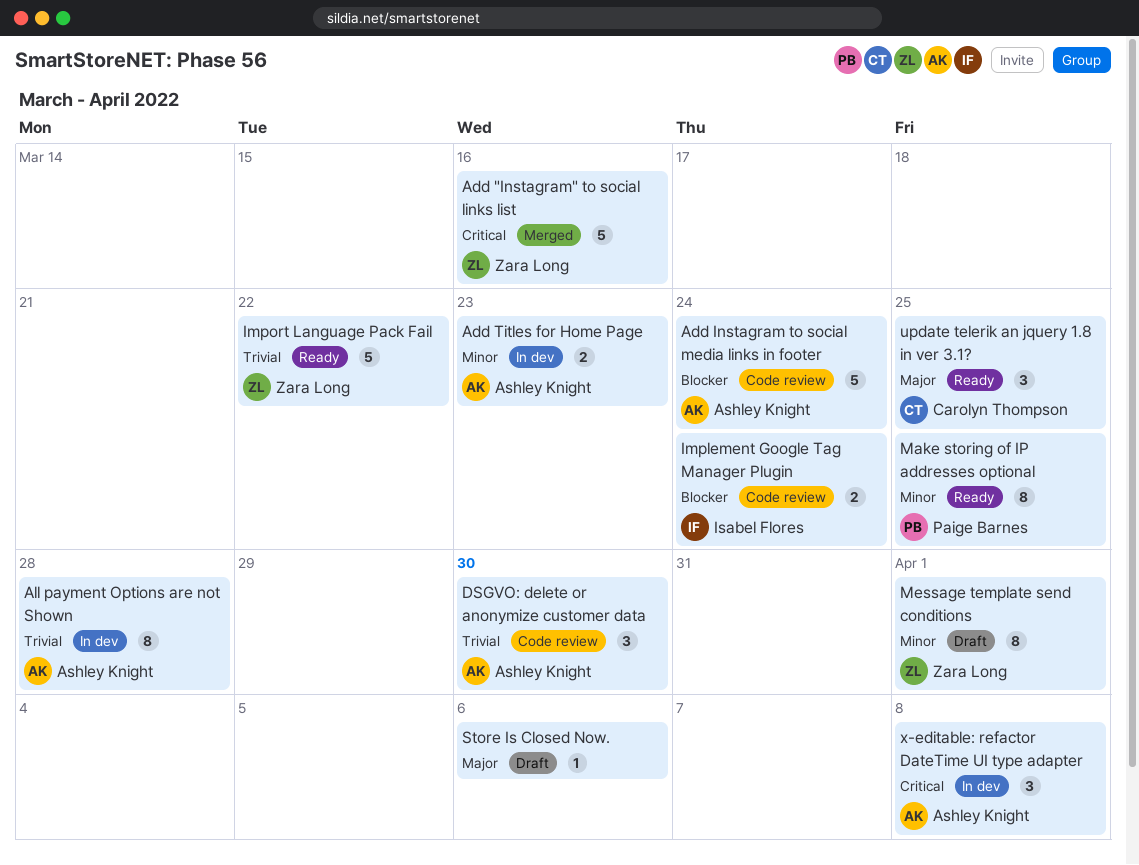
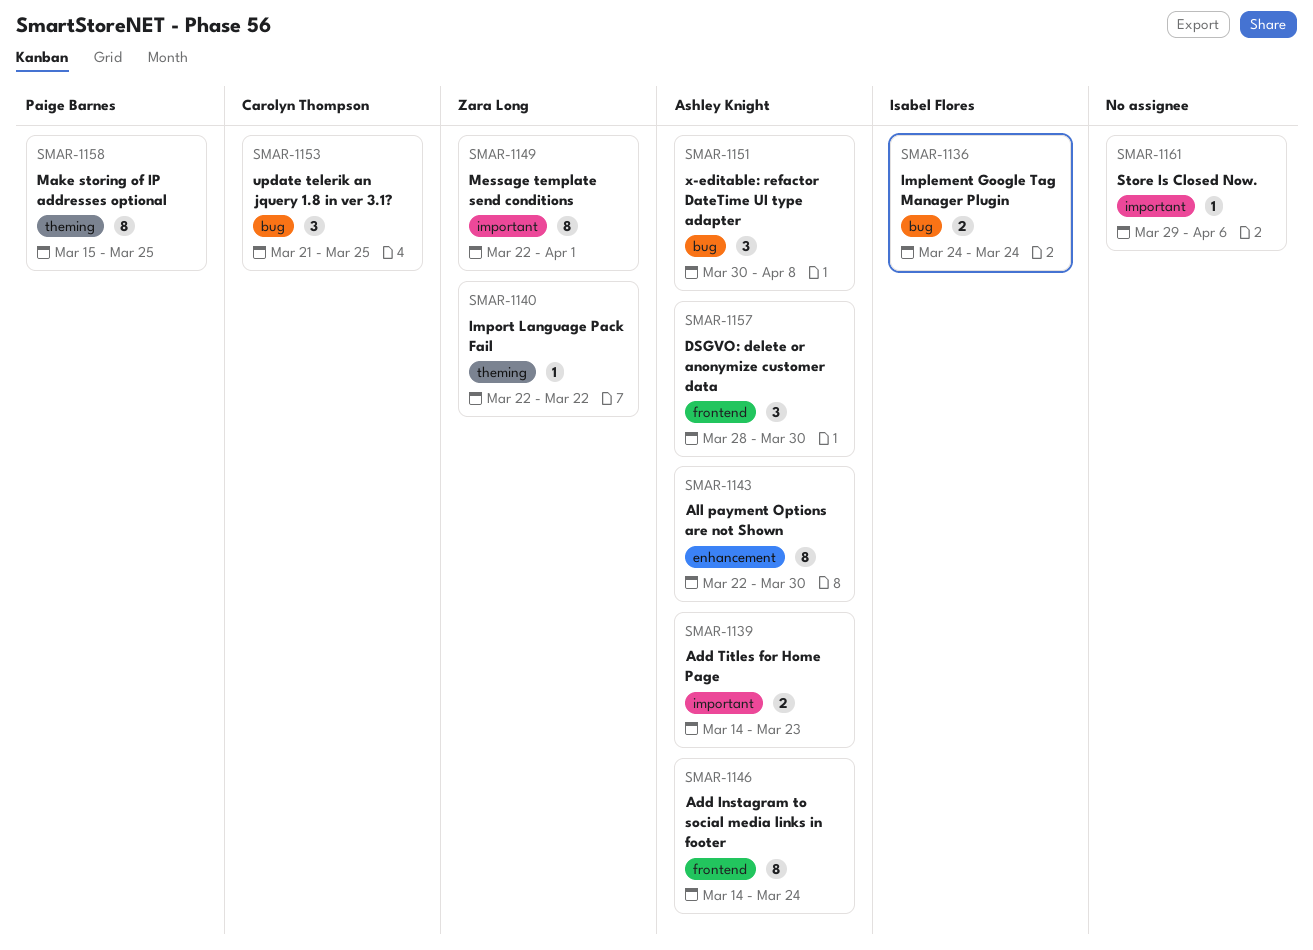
Add "Instagram" to social links list: present -> none
Add Instagram to social media links in footer, estimate: 5 -> 8
All payment Options are not Shown, due: Mar 28 -> Mar 30
Import Language Pack Fail, estimate: 5 -> 1

